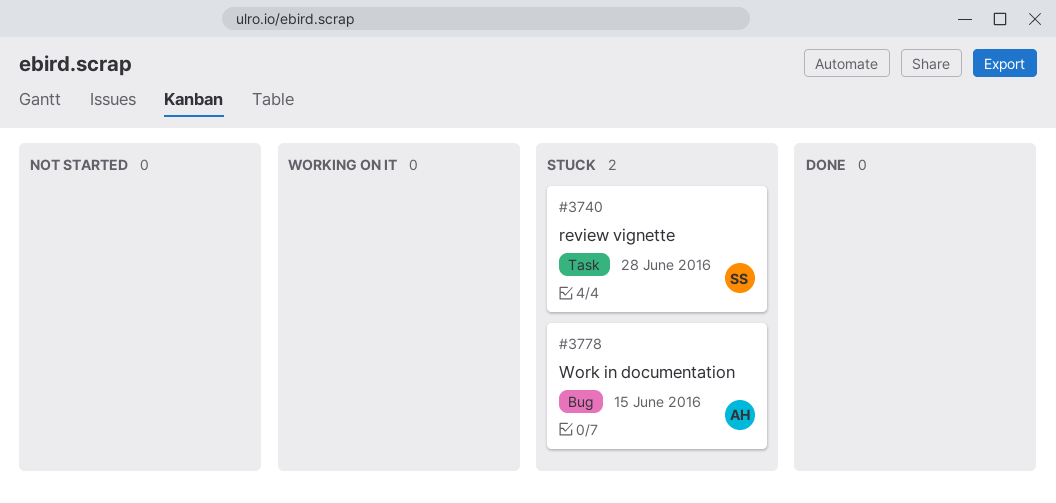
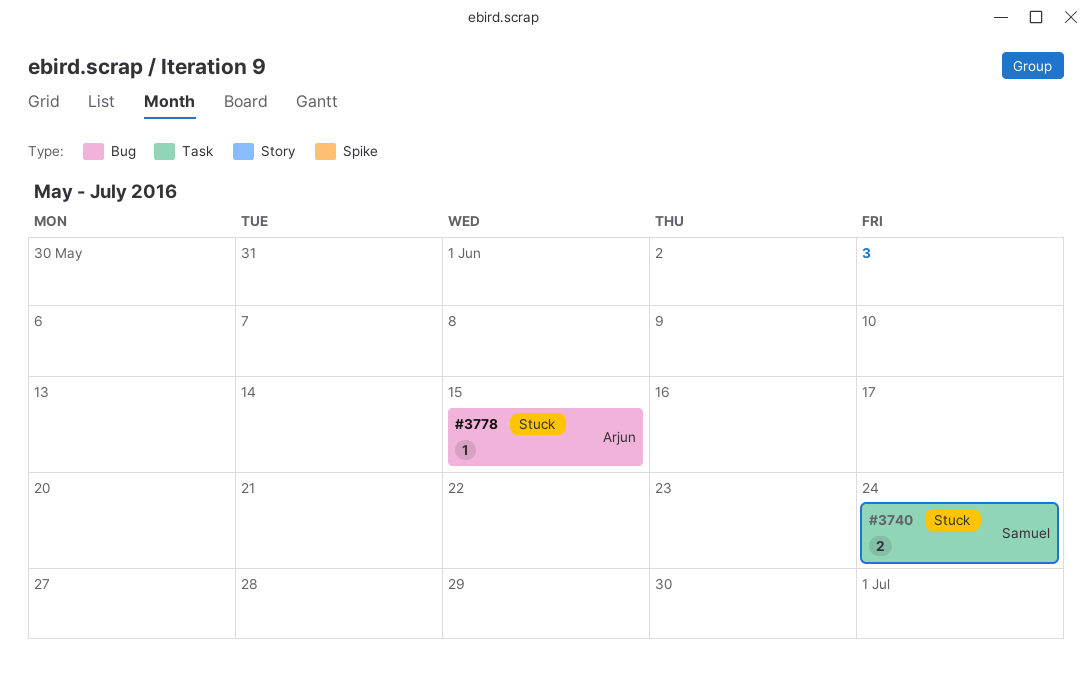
#3740, due: Jun 28 -> Jun 24

